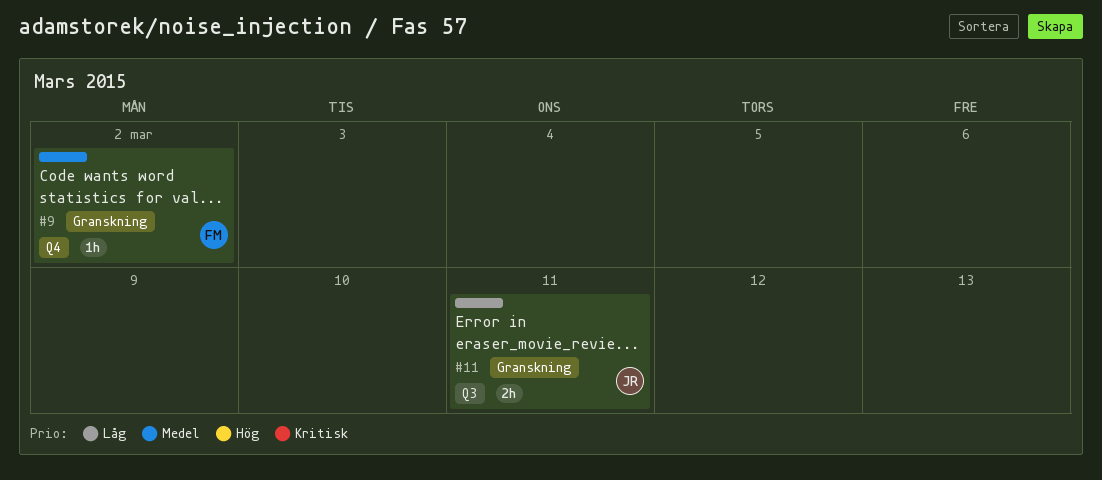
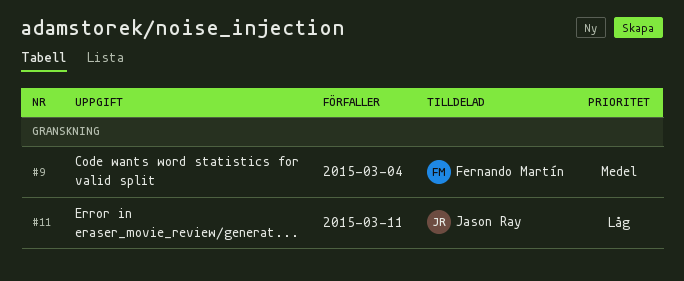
#9, due: Mar 2 -> Mar 4

